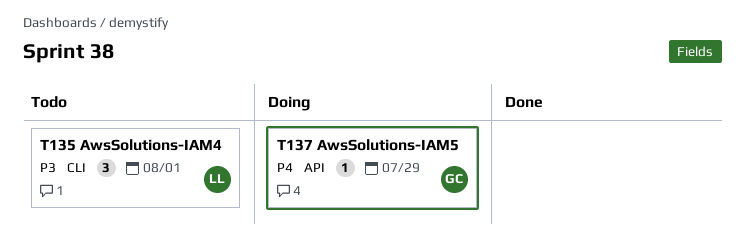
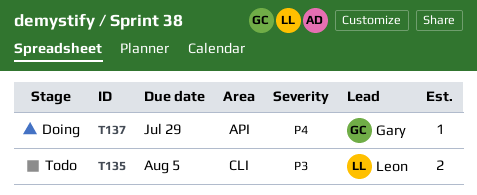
T135, estimate: 3 -> 2
T135, due: Aug 1 -> Aug 5

